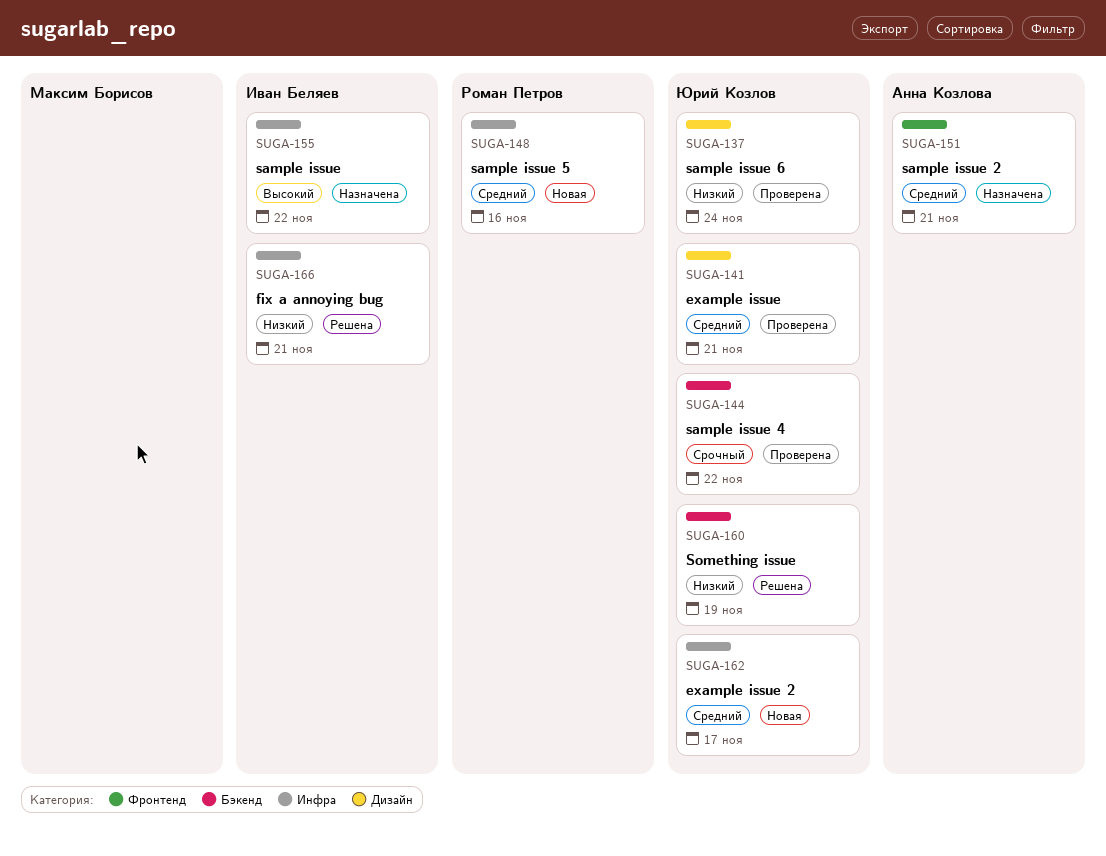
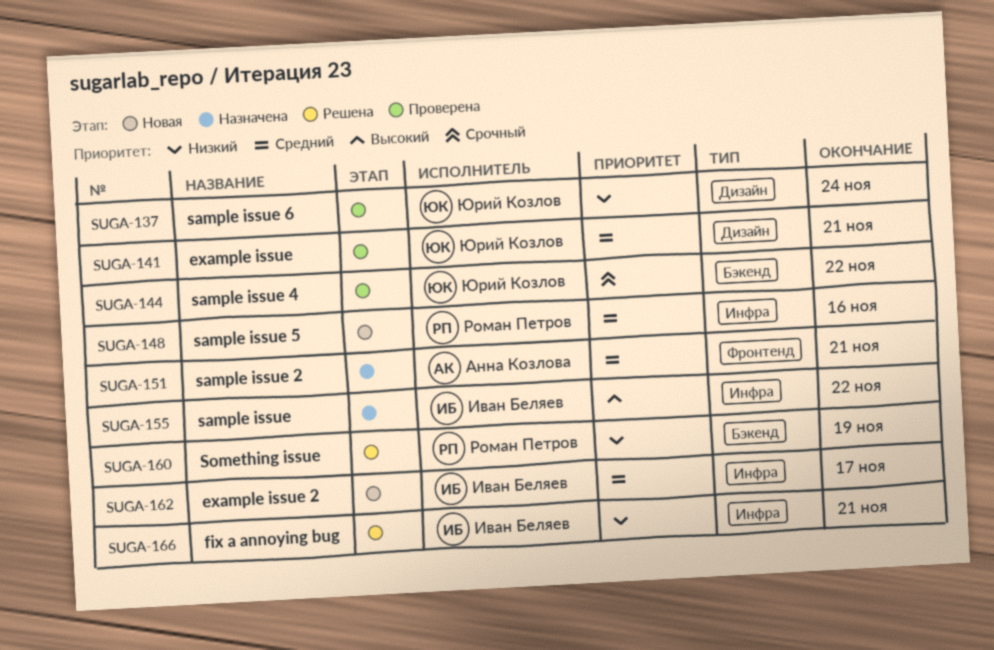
SUGA-160, owner: Юрий Козлов -> Роман Петров
SUGA-162, owner: Юрий Козлов -> Иван Беляев

